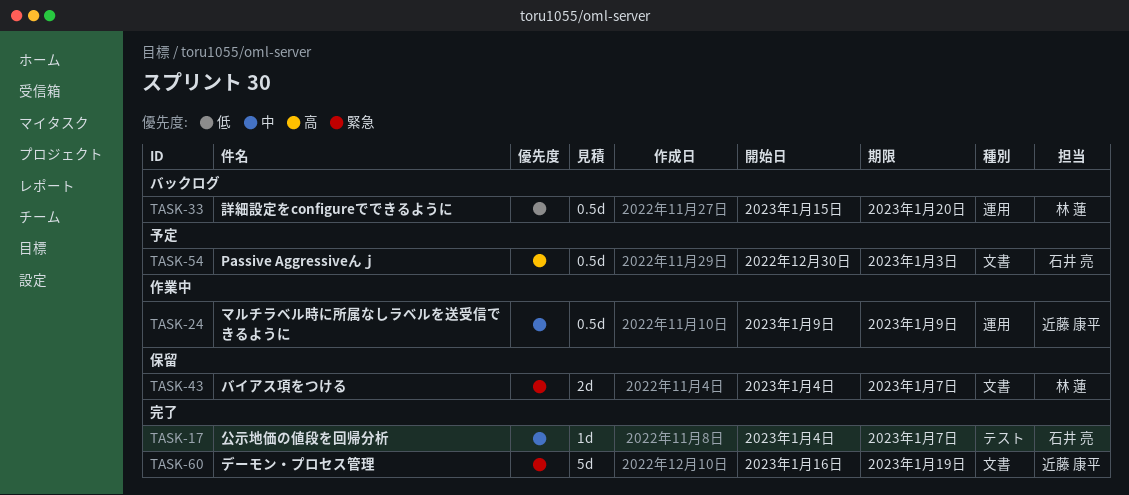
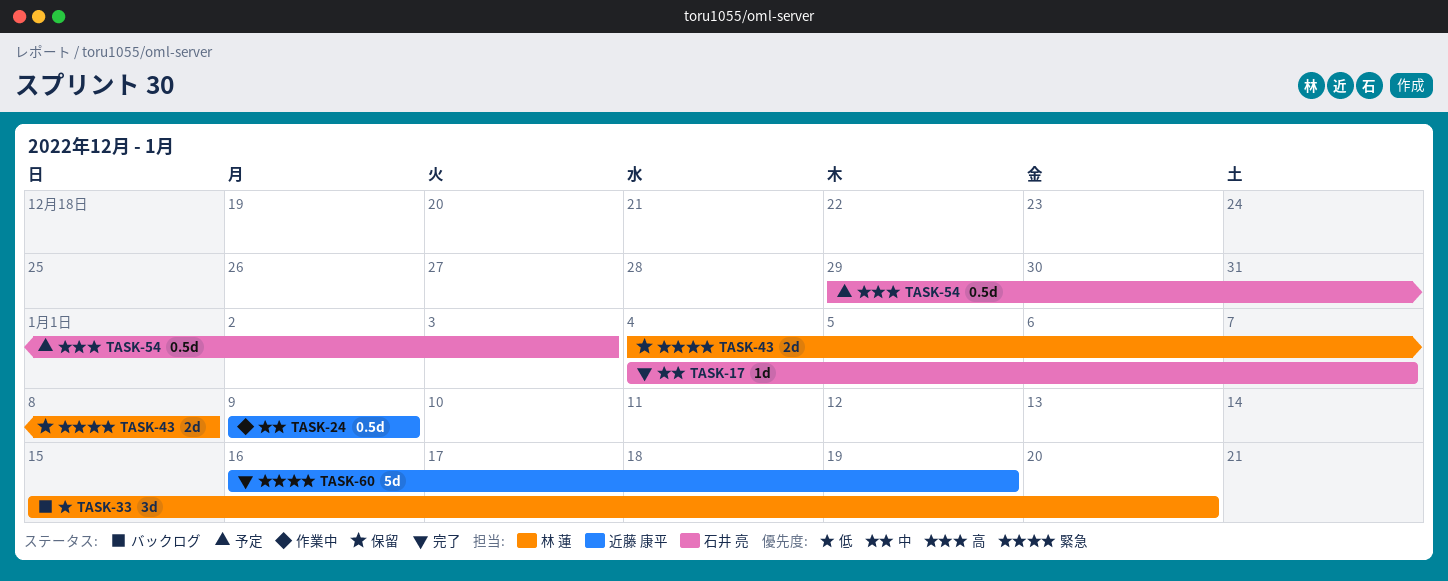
TASK-33, estimate: 0.5d -> 3d
TASK-43, due: Jan 7 -> Jan 8
TASK-54, start: Dec 30 -> Dec 29

